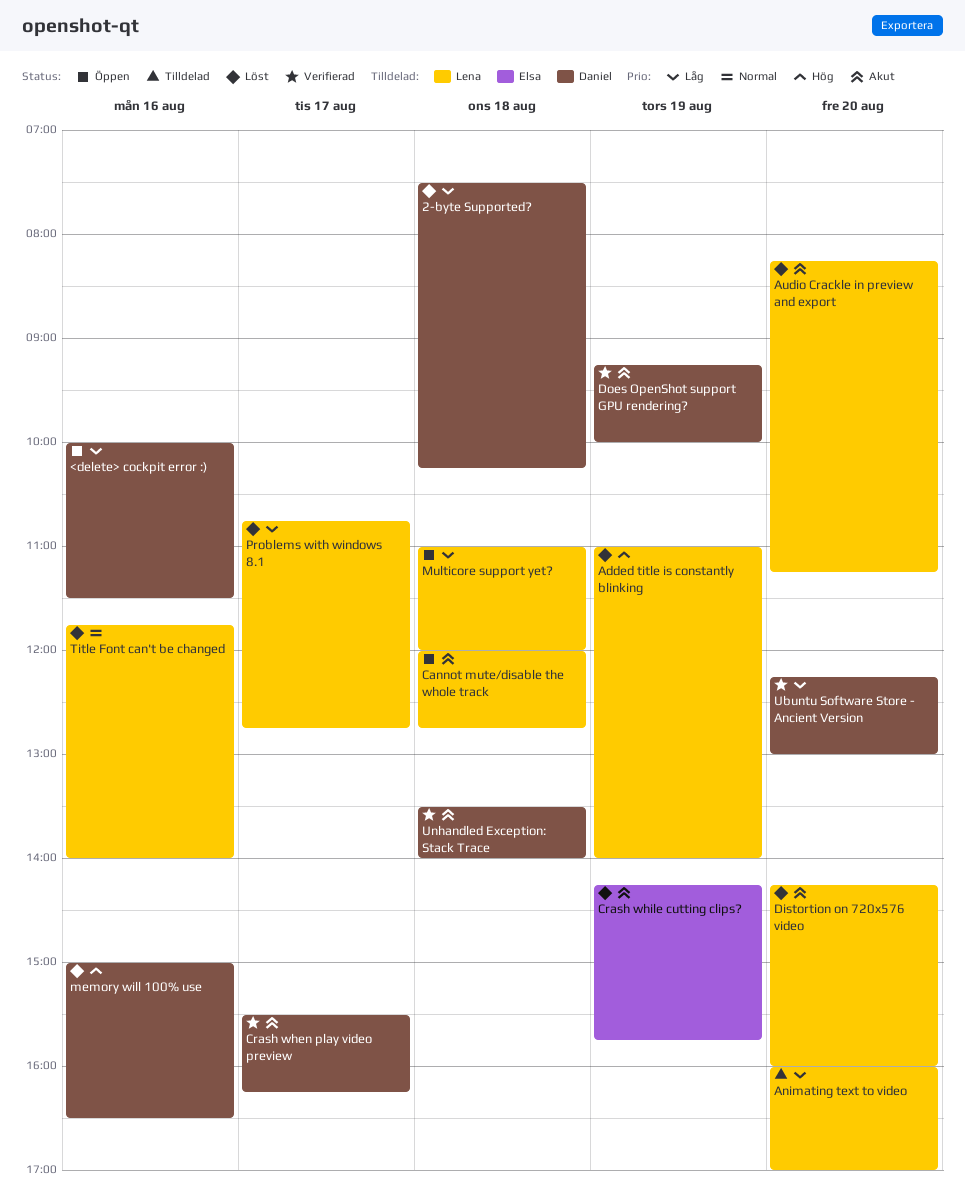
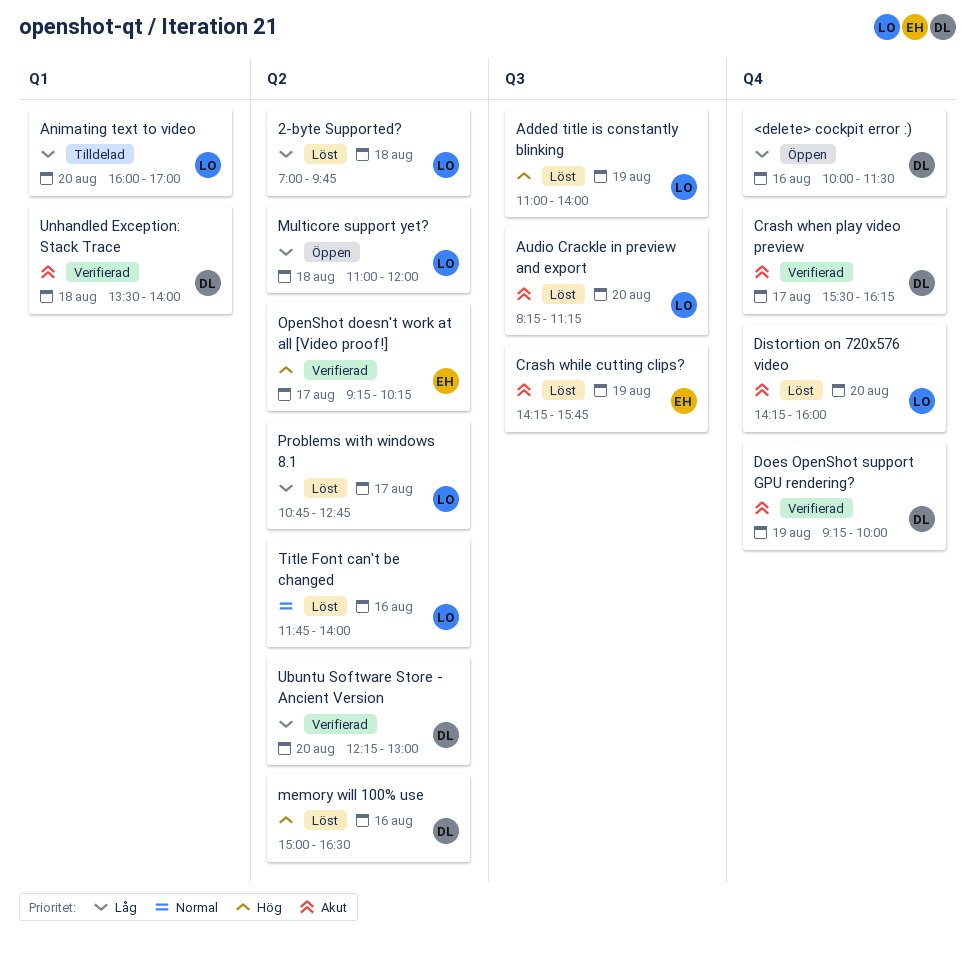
2-byte Supported?, owner: Daniel -> Lena
2-byte Supported?, begins: 07:30 -> 07:00
2-byte Supported?, ends: 10:15 -> 09:45
Cannot mute/disable the whole track: present -> none
OpenShot doesn't work at all [Video proof!]: none -> present

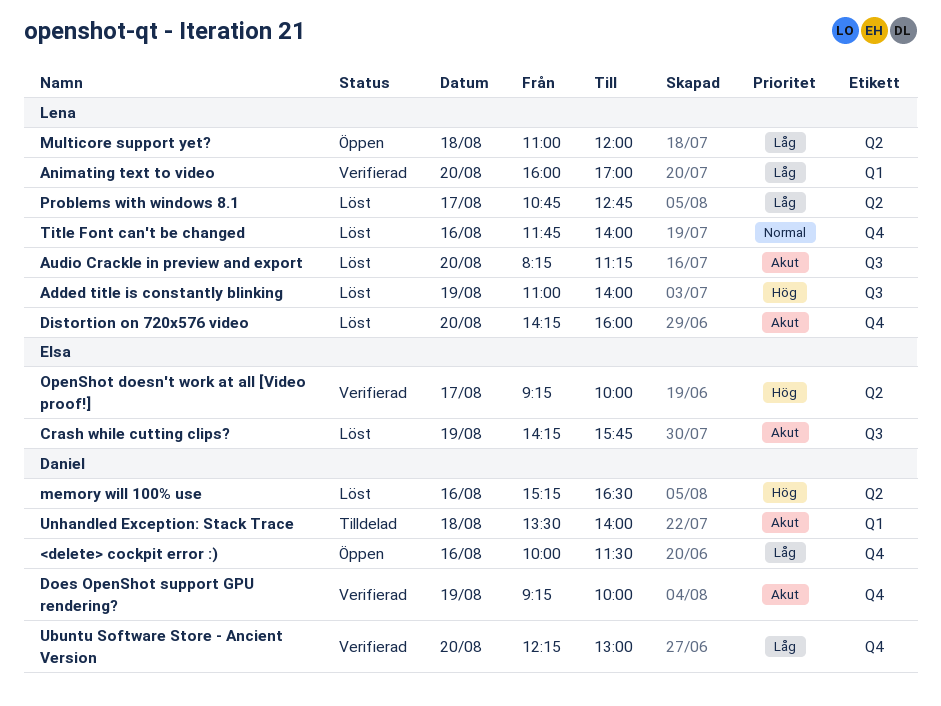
2-byte Supported?: present -> none
Animating text to video, status: Tilldelad -> Verifierad
Crash when play video preview: present -> none
memory will 100% use, begins: 15:00 -> 15:15
OpenShot doesn't work at all [Video proof!], ends: 10:15 -> 10:00
Title Font can't be changed, label: Q2 -> Q4
Ubuntu Software Store - Ancient Version, label: Q2 -> Q4
Unhandled Exception: Stack Trace, status: Verifierad -> Tilldelad

